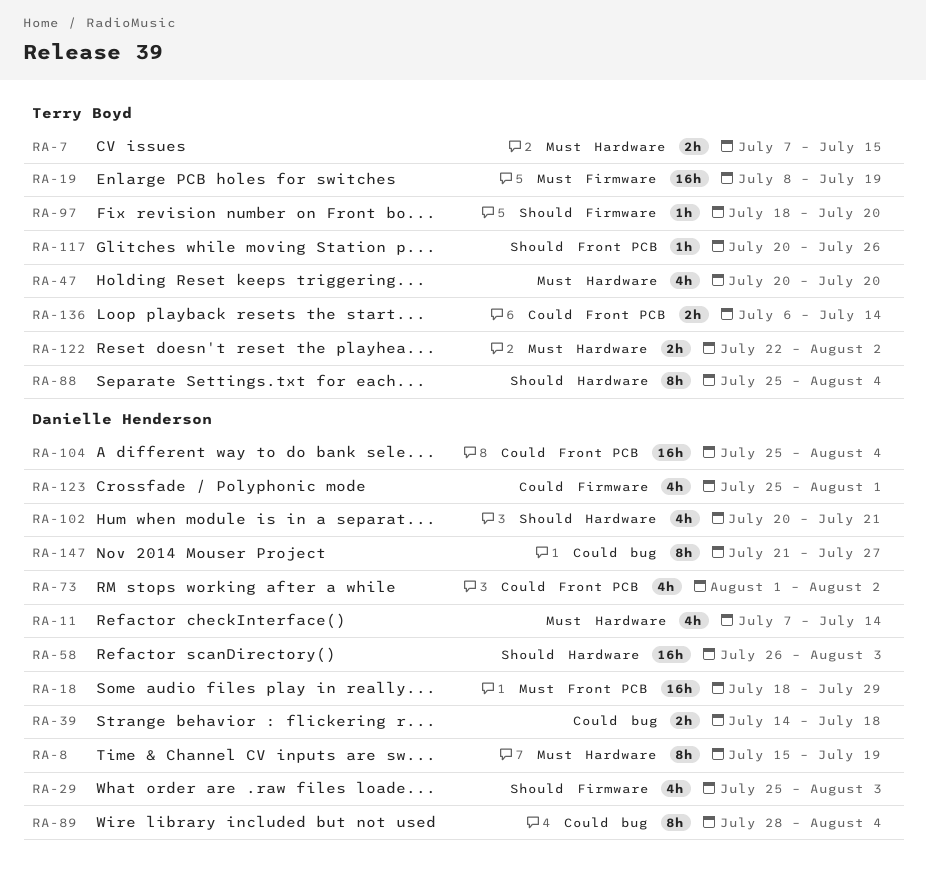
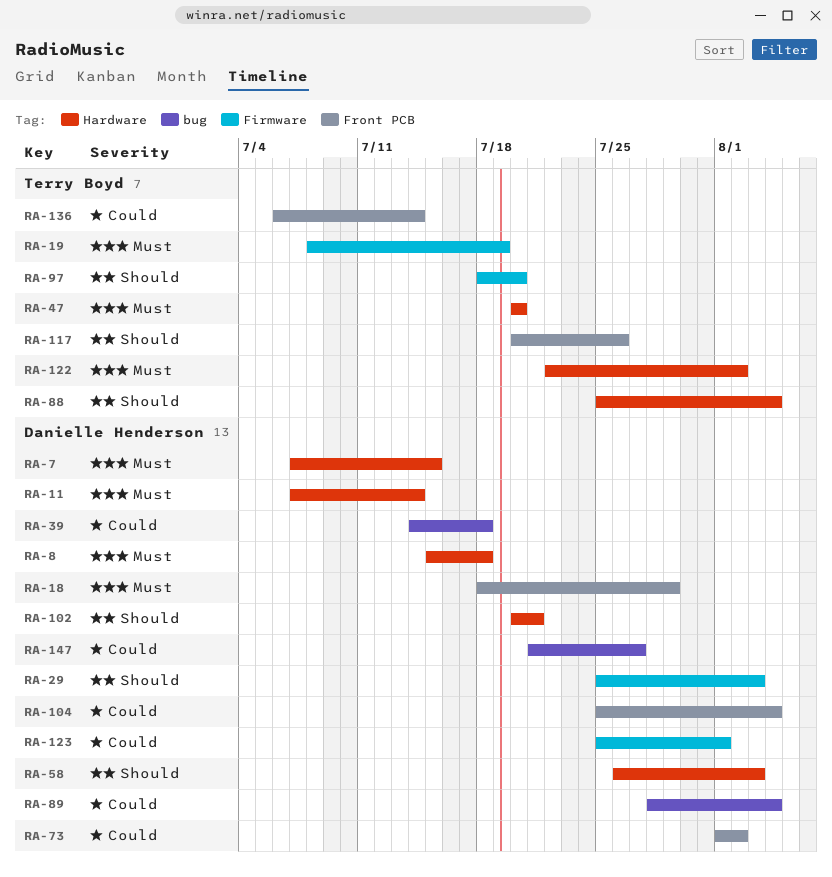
RA-7, owner: Terry Boyd -> Danielle Henderson
RA-8, due: Jul 19 -> Jul 18

